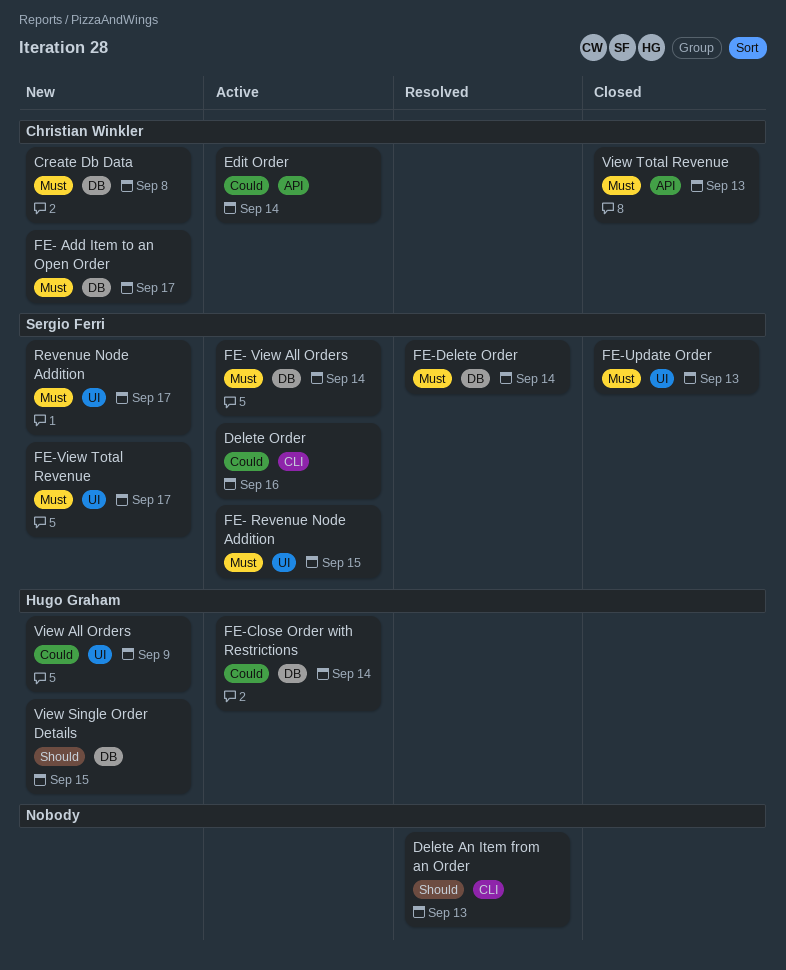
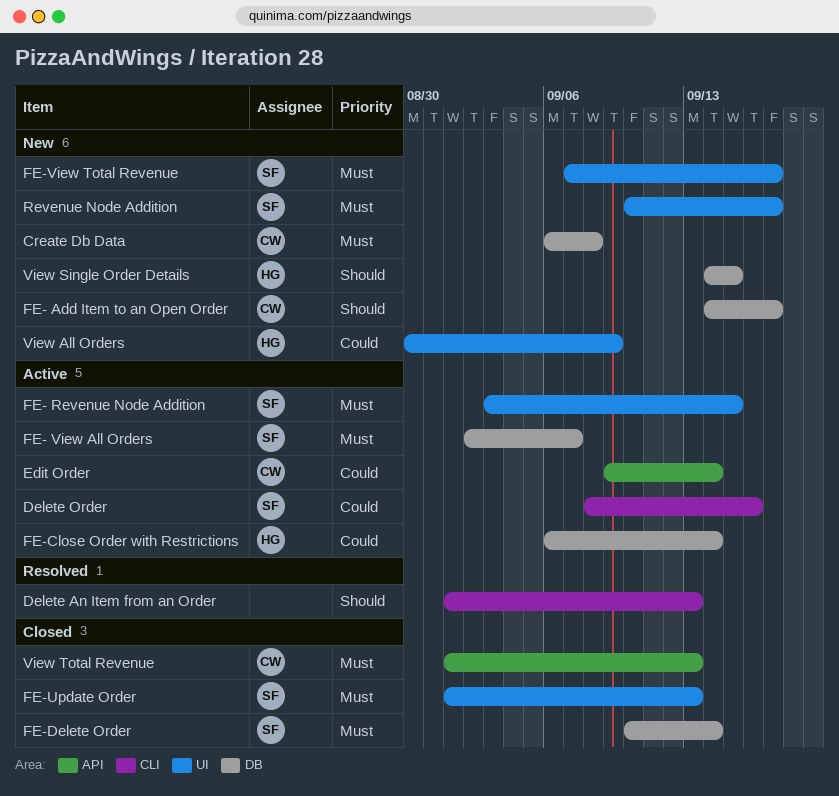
FE- Add Item to an Open Order, priority: Must -> Should
FE- View All Orders, due: Sep 14 -> Sep 7
FE-Delete Order, status: Resolved -> Closed

